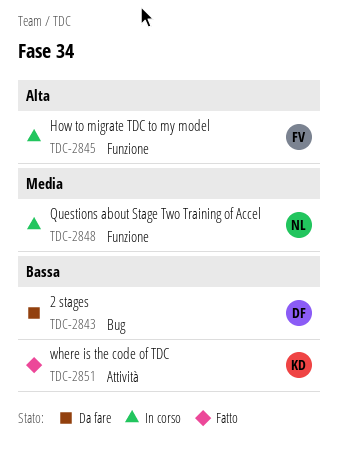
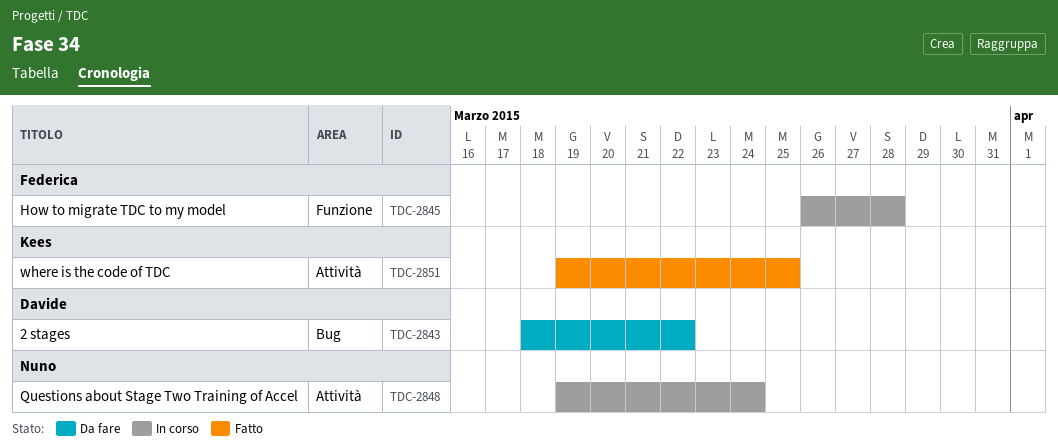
TDC-2848, label: Funzione -> Attività

